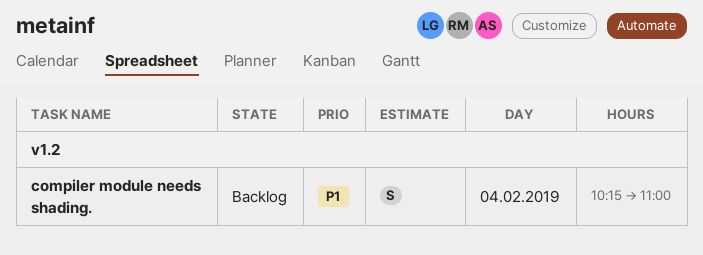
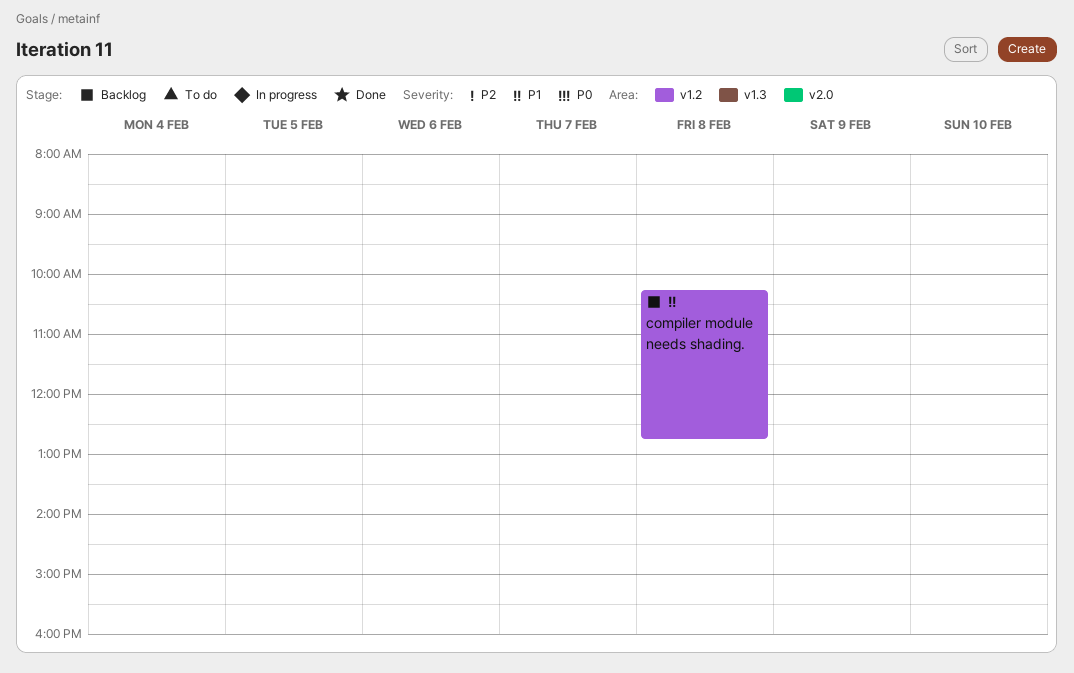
compiler module needs shading., day: Feb 4 -> Feb 8
compiler module needs shading., ends: 11:00 -> 12:45

